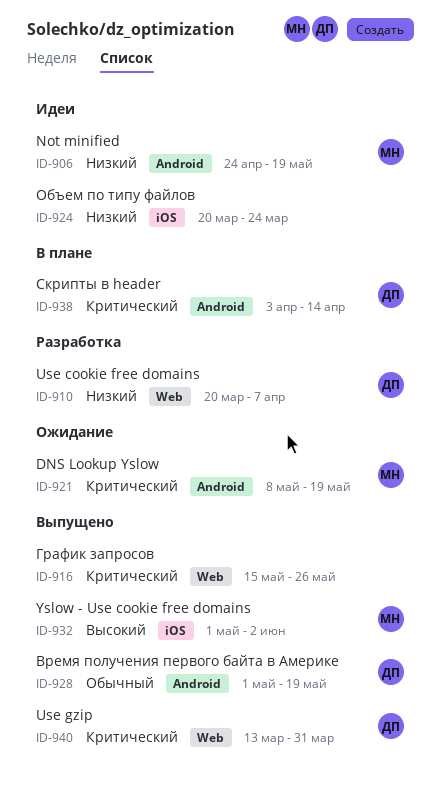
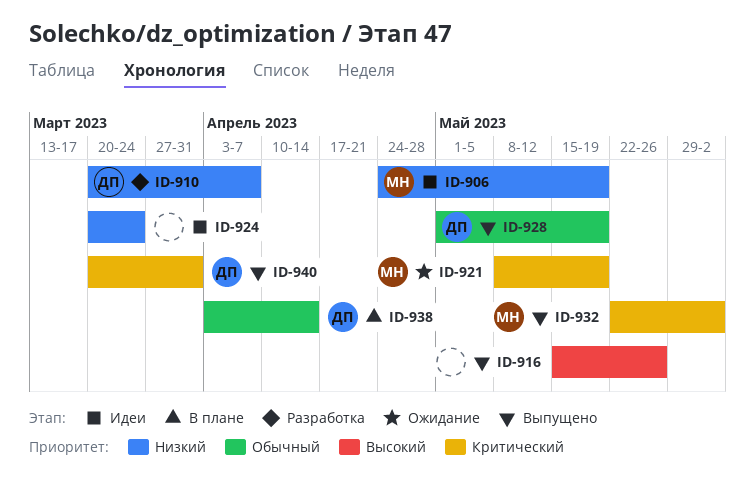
ID-916, priority: Критический -> Высокий
ID-932, priority: Высокий -> Критический
ID-932, start: May 1 -> May 22
ID-938, priority: Критический -> Обычный
ID-940, start: Mar 13 -> Mar 20

